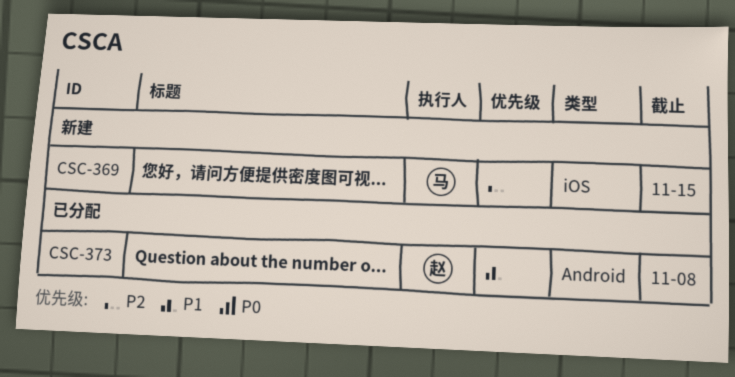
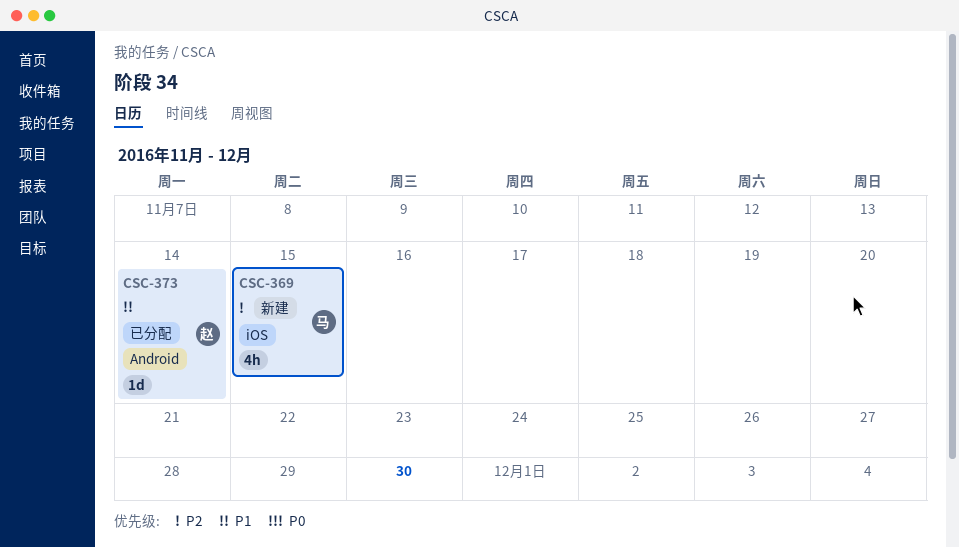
CSC-373, due: Nov 8 -> Nov 14

